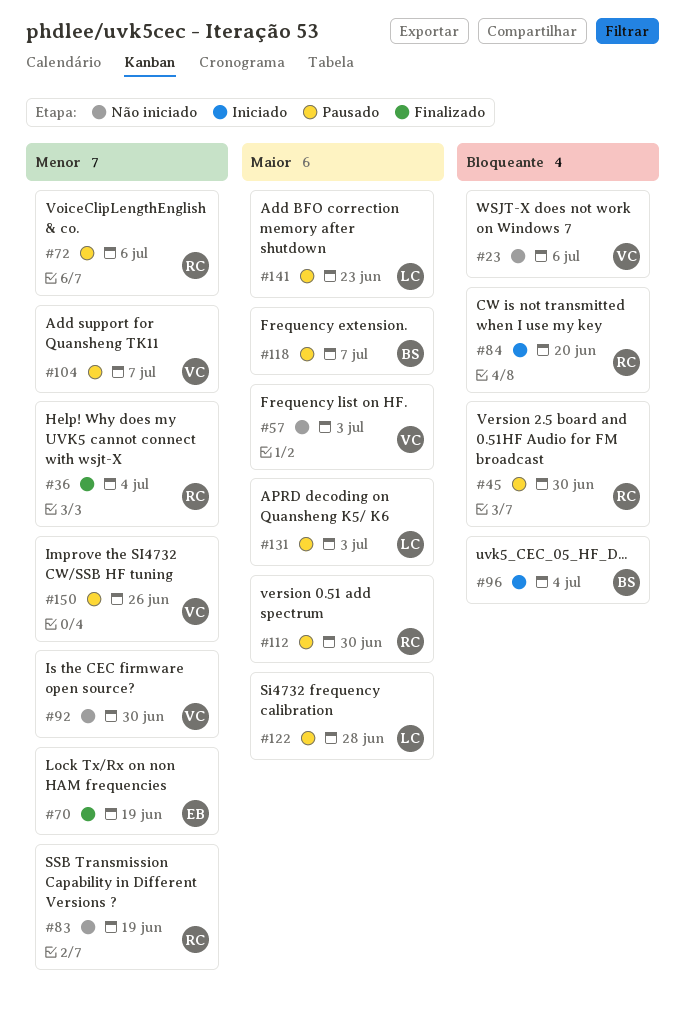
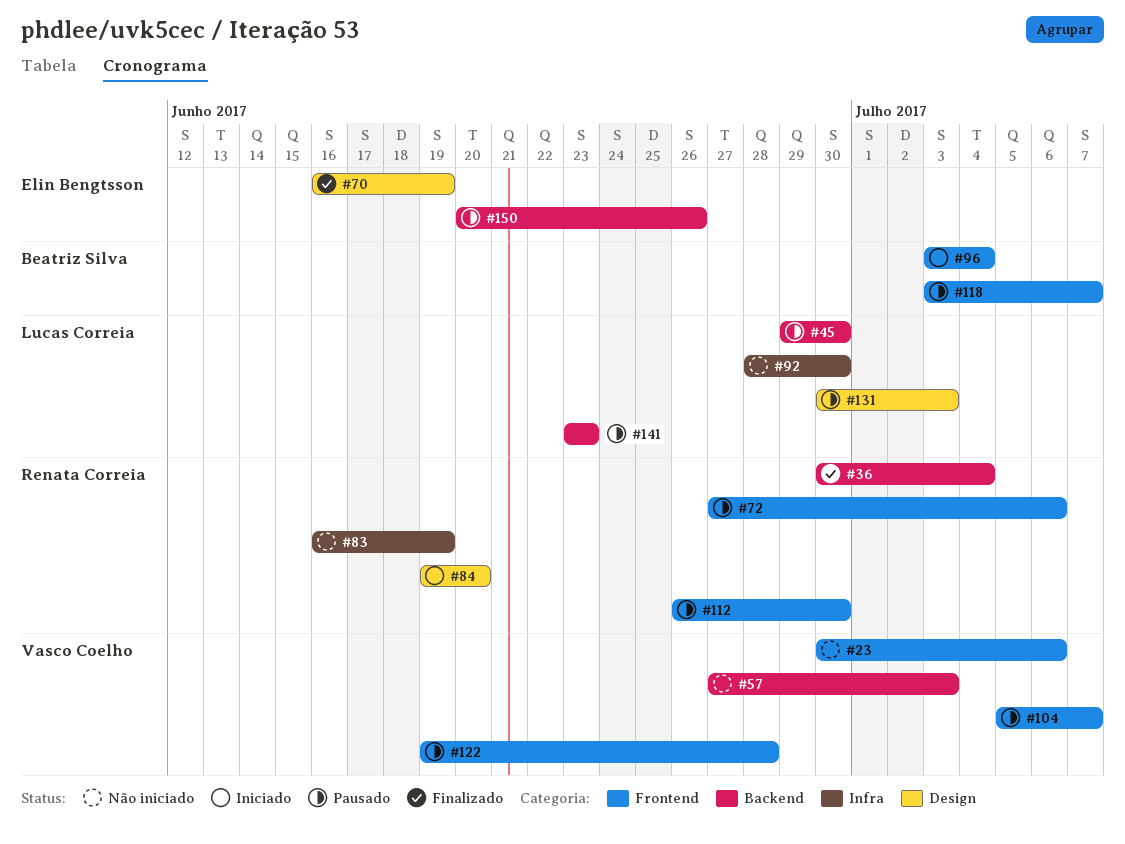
#45, owner: Renata Correia -> Lucas Correia
#92, owner: Vasco Coelho -> Lucas Correia
#122, owner: Lucas Correia -> Vasco Coelho
#150, owner: Vasco Coelho -> Elin Bengtsson

